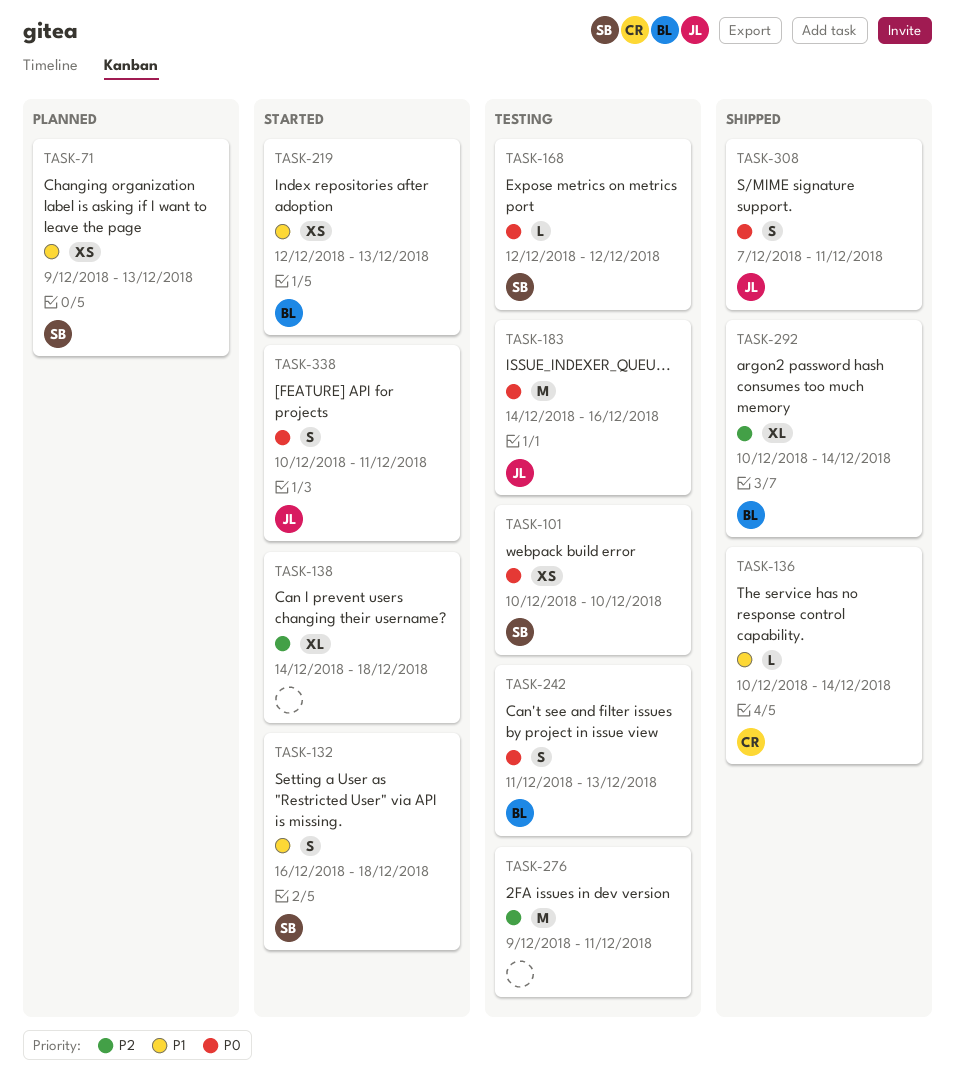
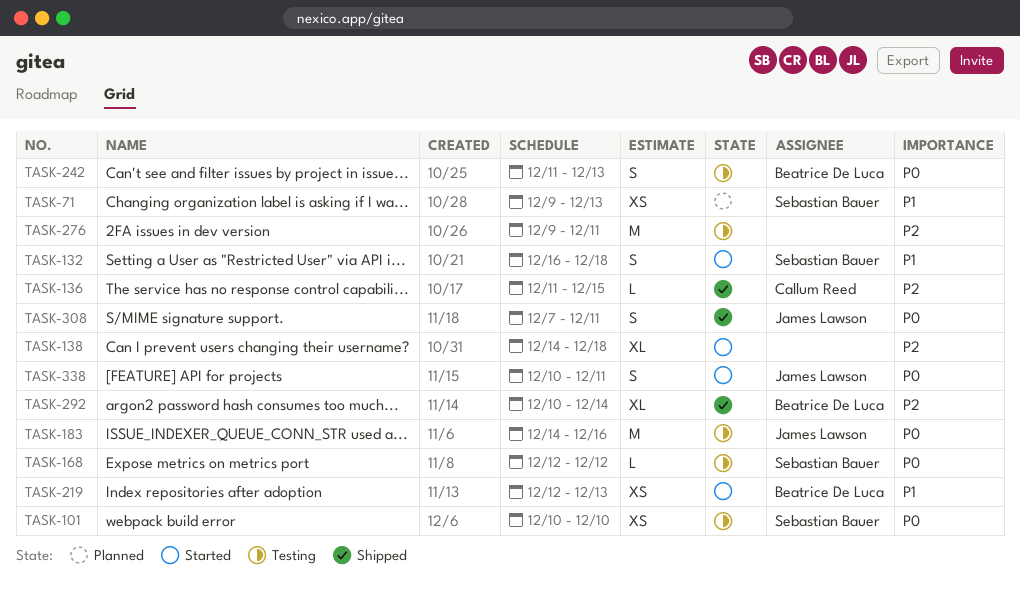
TASK-136, priority: P1 -> P2
TASK-136, start: Dec 10 -> Dec 11
TASK-136, due: Dec 14 -> Dec 15

